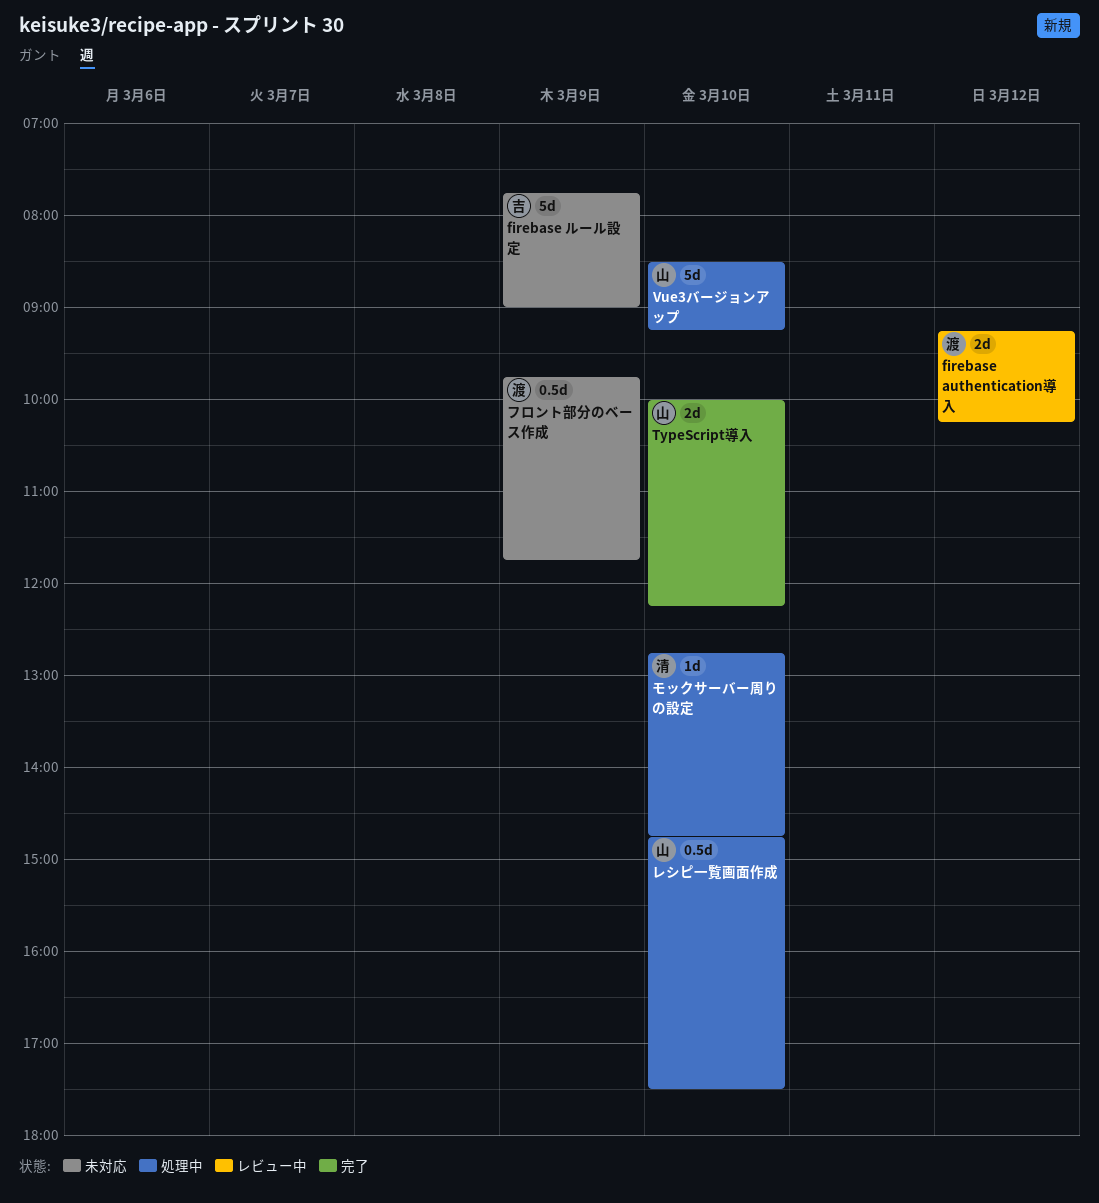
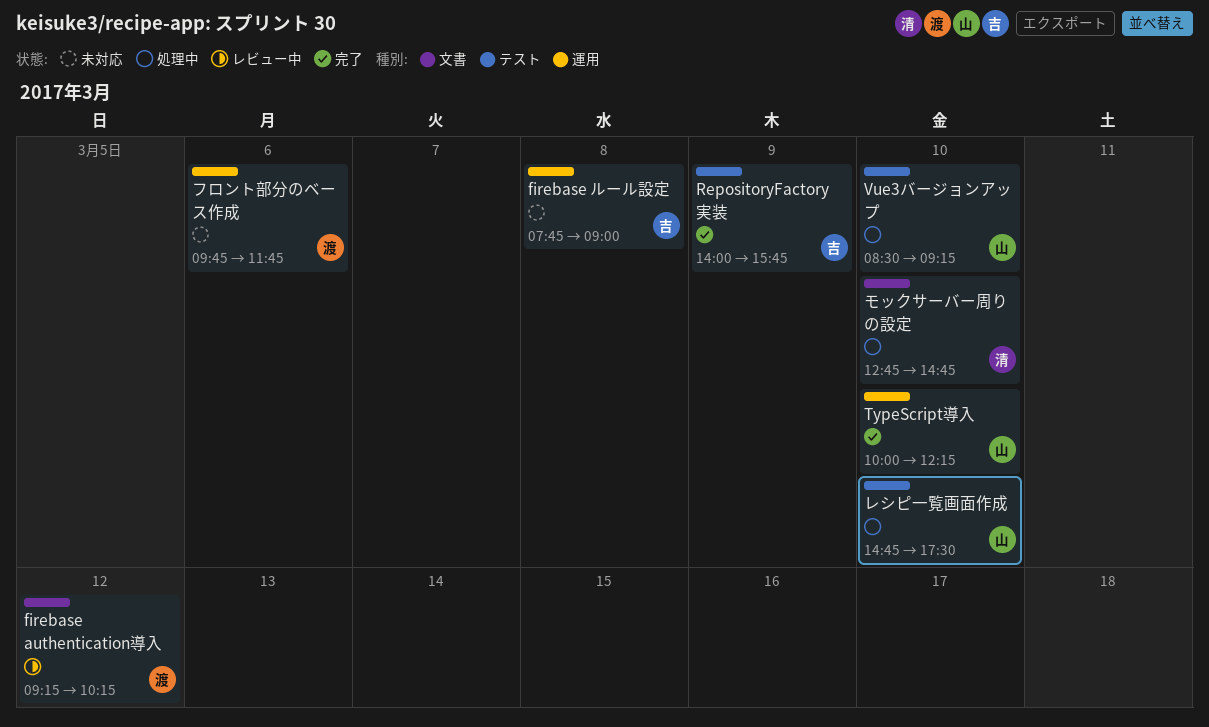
firebase ルール設定, day: Mar 9 -> Mar 8
RepositoryFactory実装: none -> present
フロント部分のベース作成, day: Mar 9 -> Mar 6

